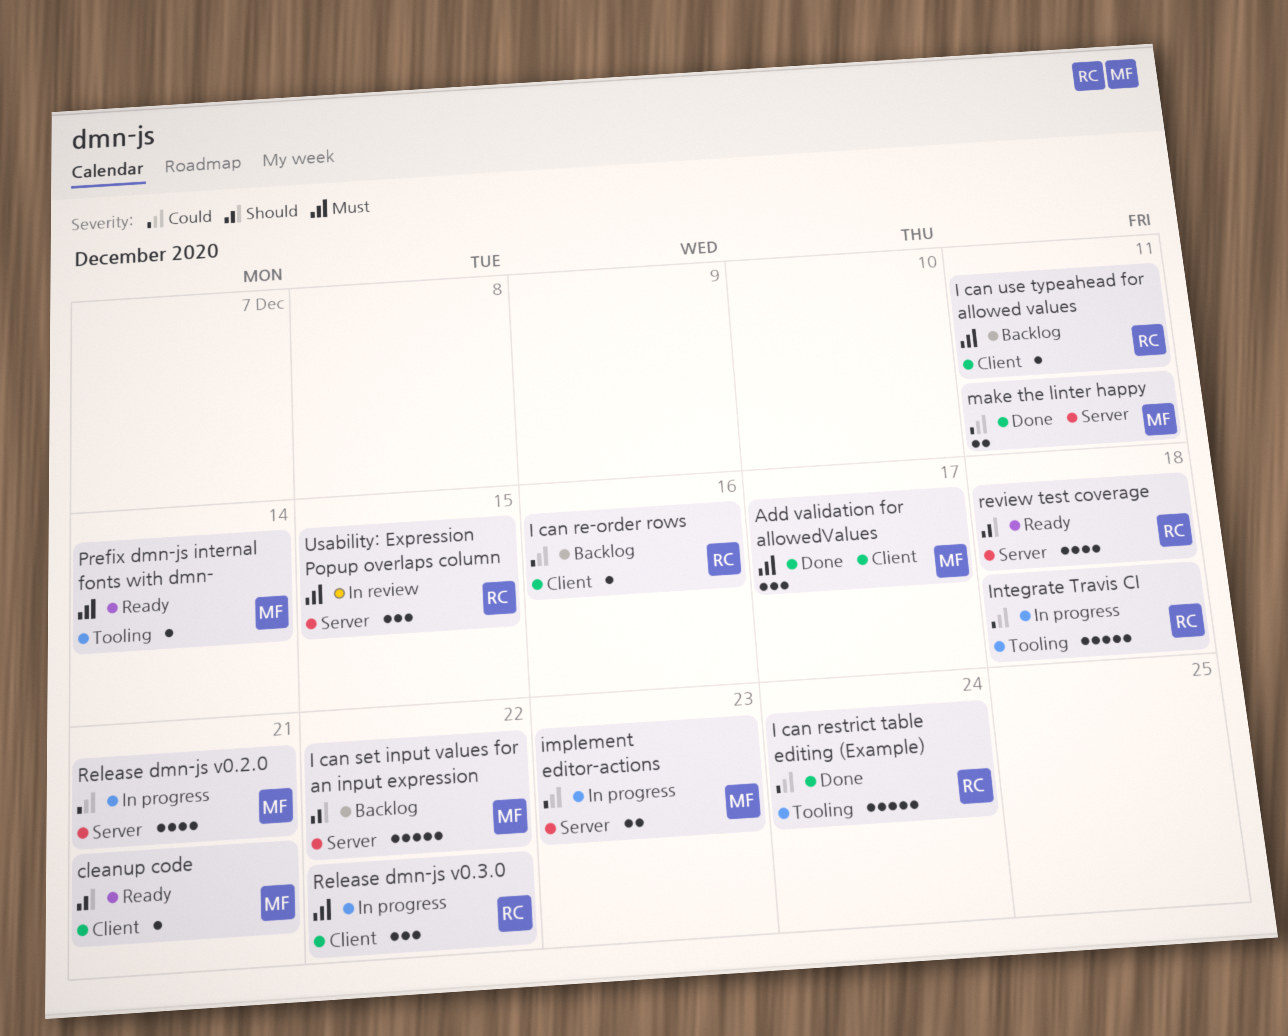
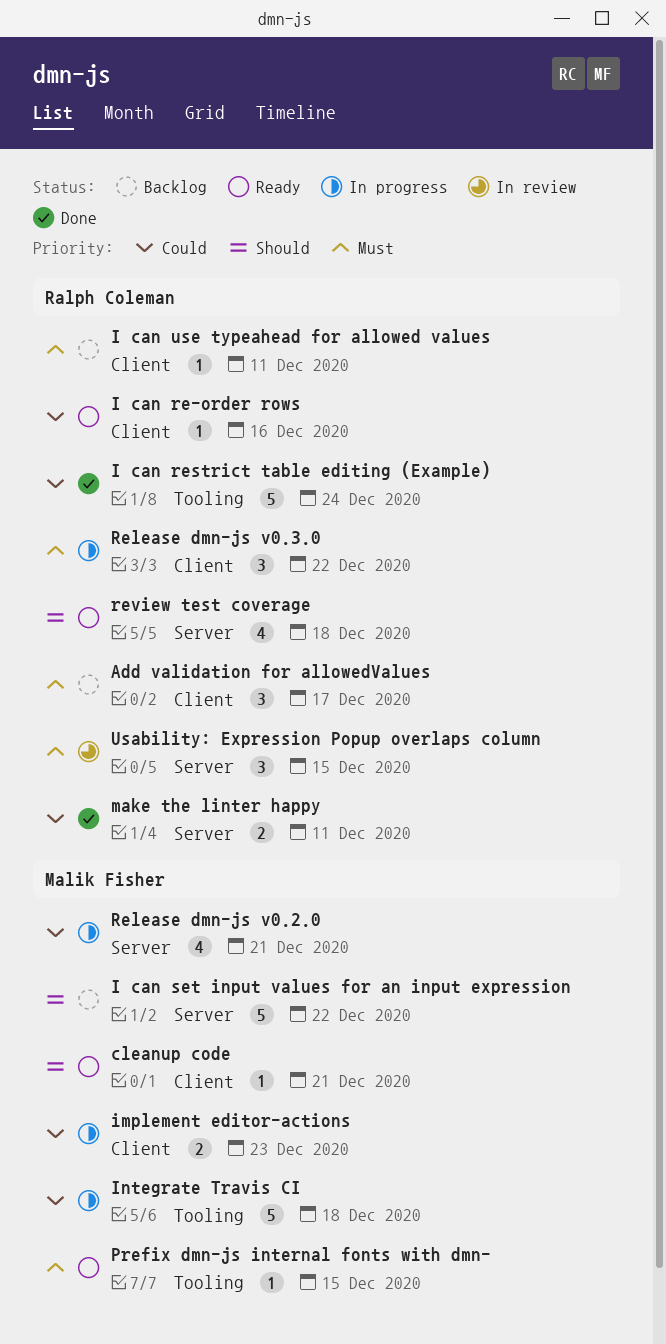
Add validation for allowedValues, status: Done -> Backlog
Add validation for allowedValues, owner: Malik Fisher -> Ralph Coleman
I can re-order rows, status: Backlog -> Ready
implement editor-actions, label: Server -> Client
Integrate Travis CI, owner: Ralph Coleman -> Malik Fisher
make the linter happy, owner: Malik Fisher -> Ralph Coleman
Prefix dmn-js internal fonts with dmn-, due: Dec 14 -> Dec 15

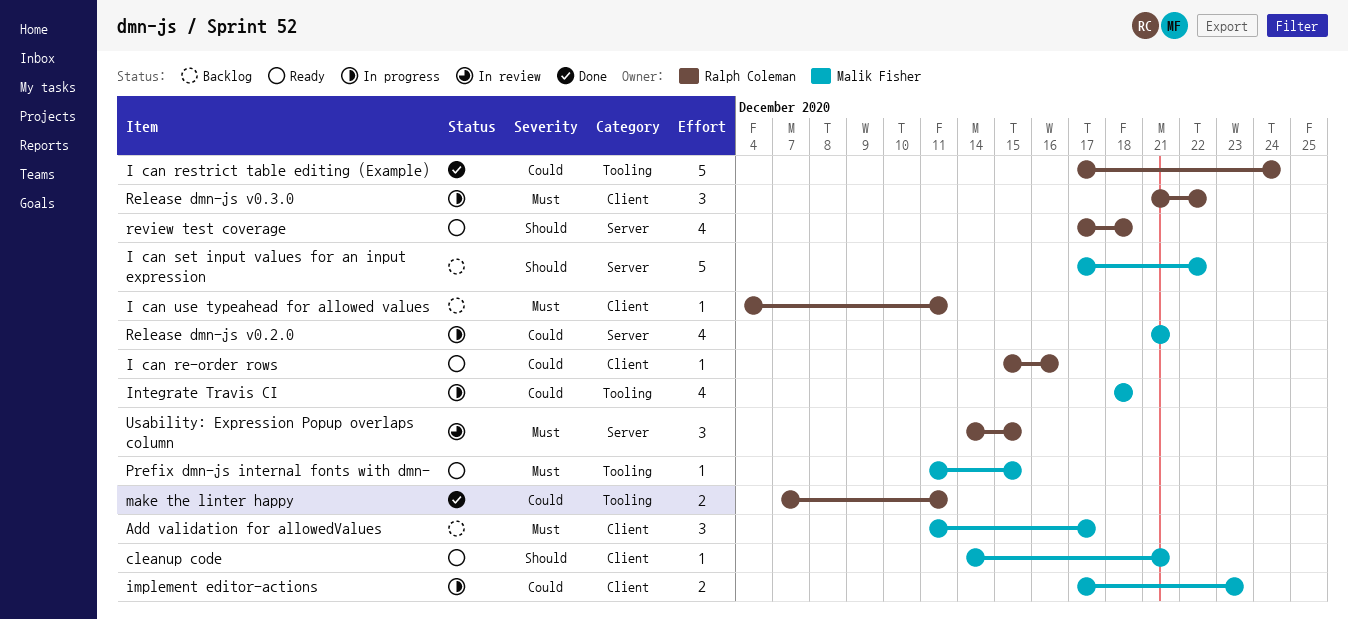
Add validation for allowedValues, owner: Ralph Coleman -> Malik Fisher
Integrate Travis CI, estimate: 5 -> 4
make the linter happy, label: Server -> Tooling

